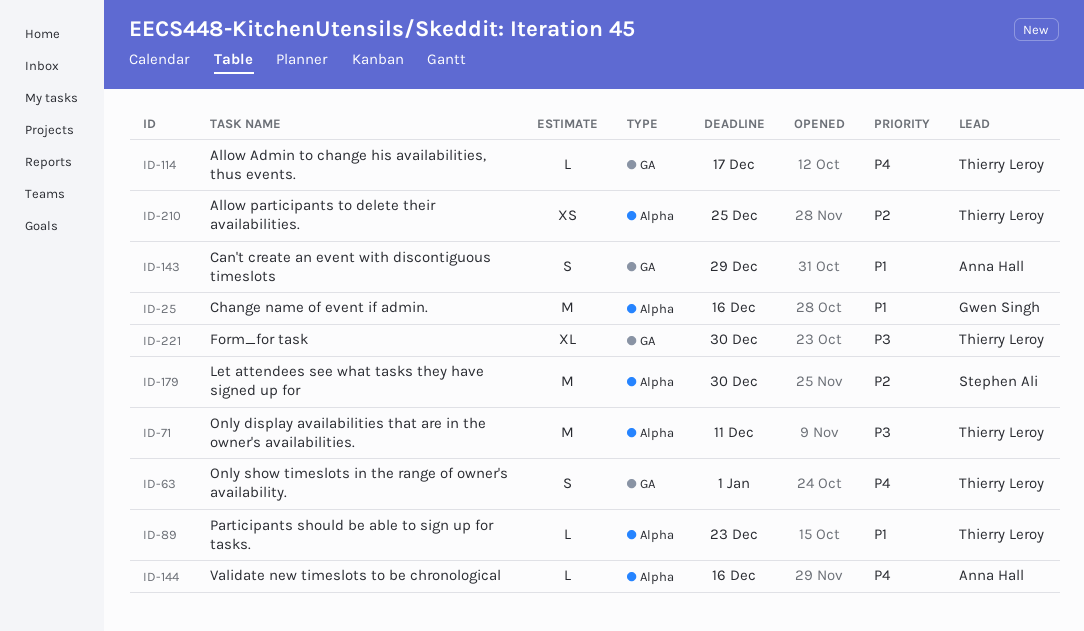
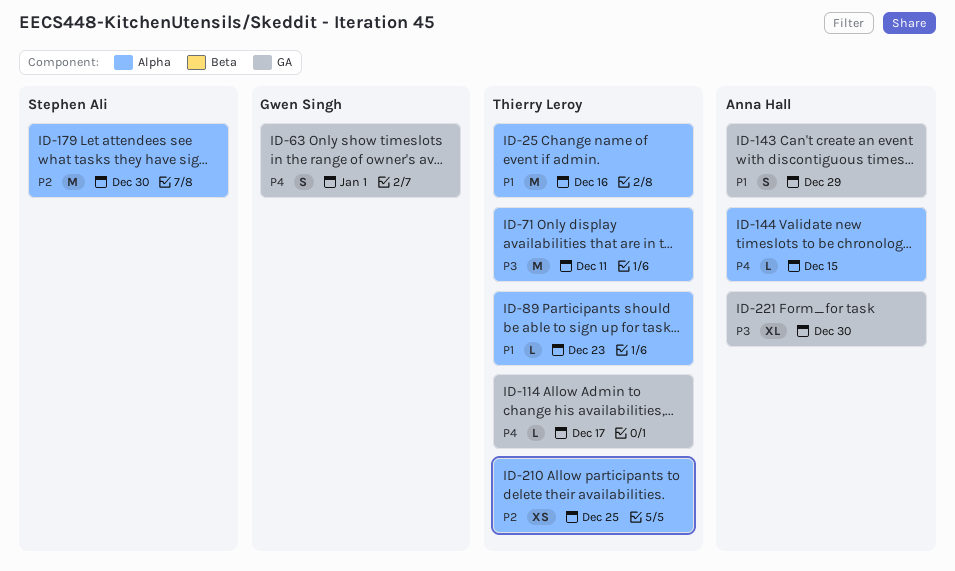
ID-25, owner: Gwen Singh -> Thierry Leroy
ID-63, owner: Thierry Leroy -> Gwen Singh
ID-144, due: Dec 16 -> Dec 15
ID-221, owner: Thierry Leroy -> Anna Hall

